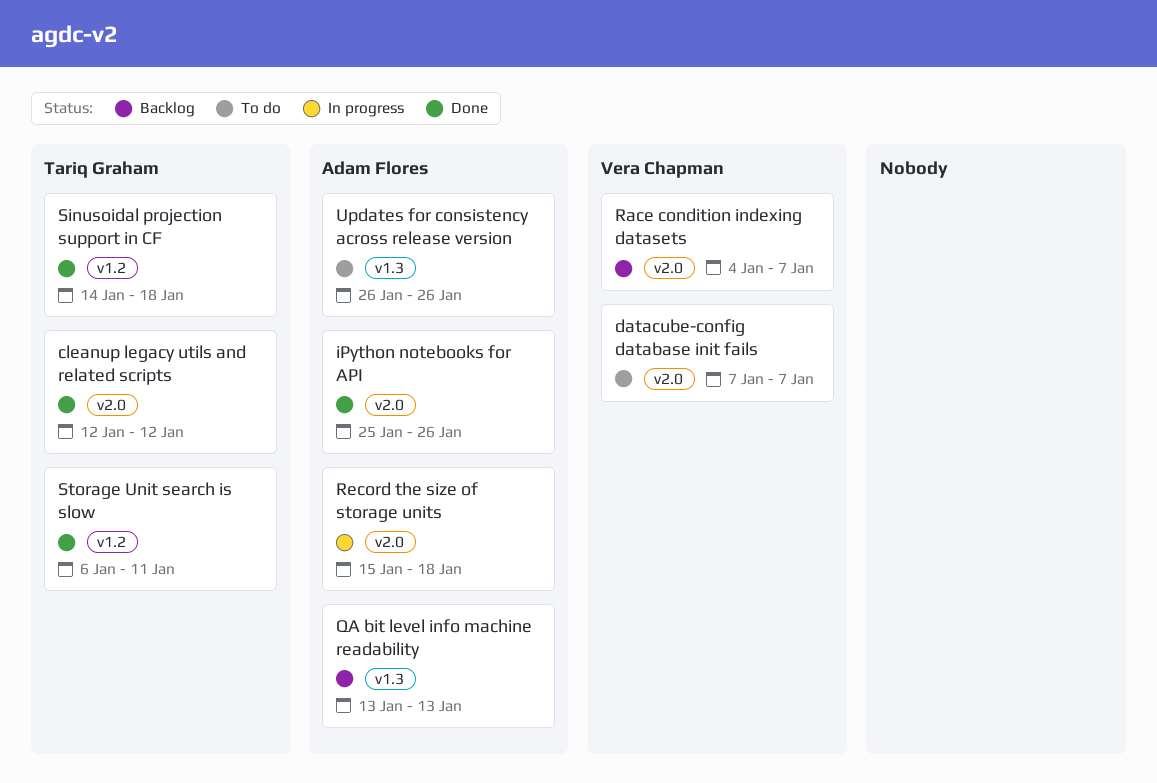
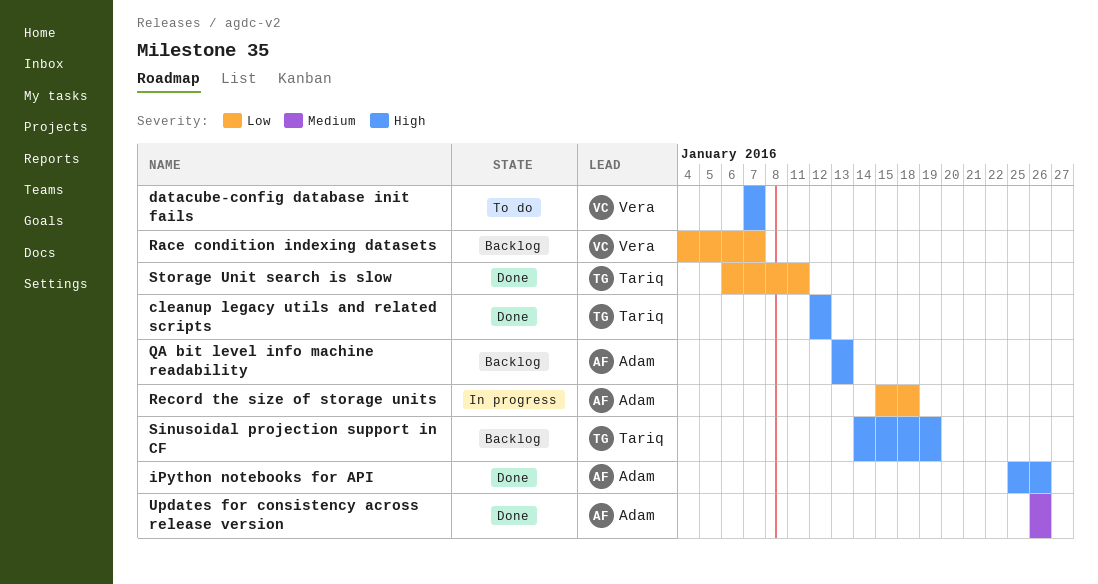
Sinusoidal projection support in CF, status: Done -> Backlog
Sinusoidal projection support in CF, due: Jan 18 -> Jan 19
Updates for consistency across release version, status: To do -> Done

